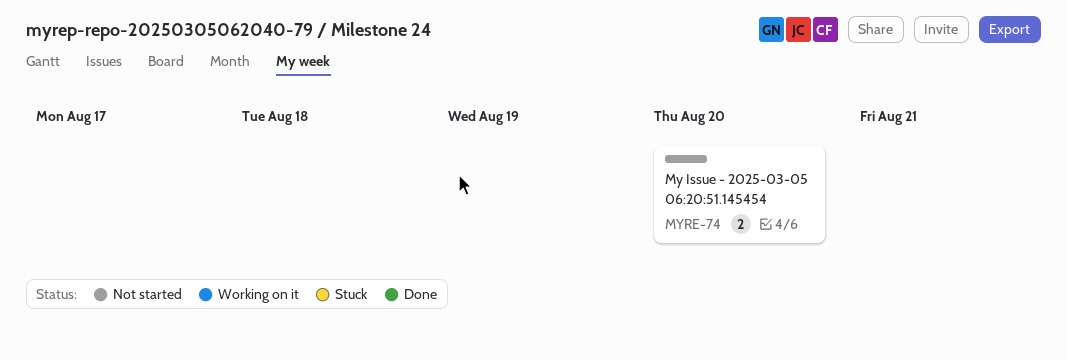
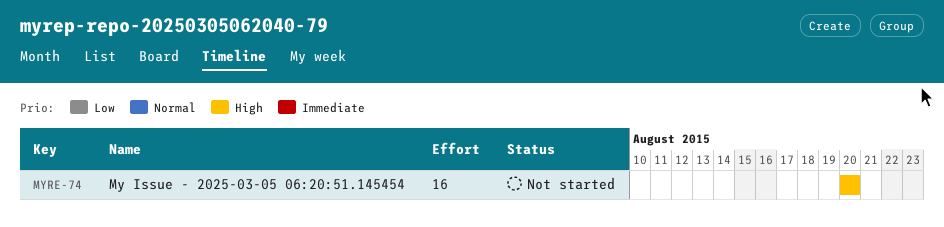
MYRE-74, estimate: 2 -> 16

